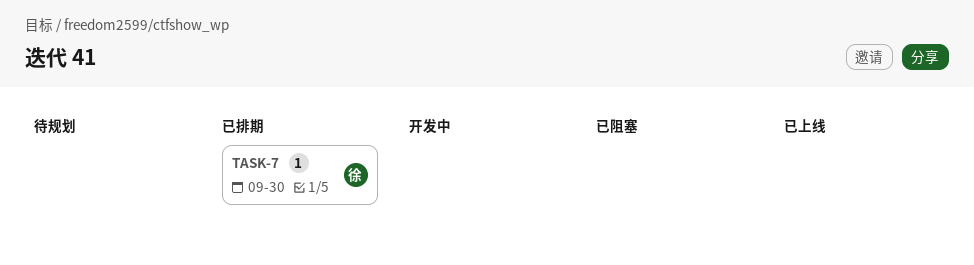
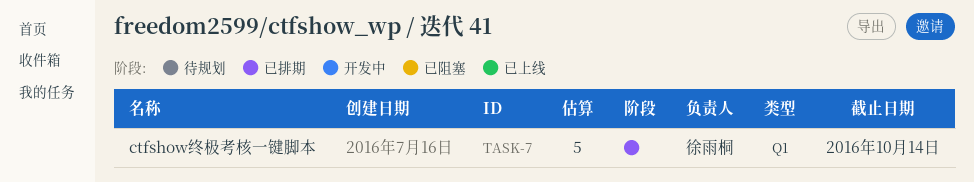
TASK-7, estimate: 1 -> 5
TASK-7, due: Sep 30 -> Oct 14

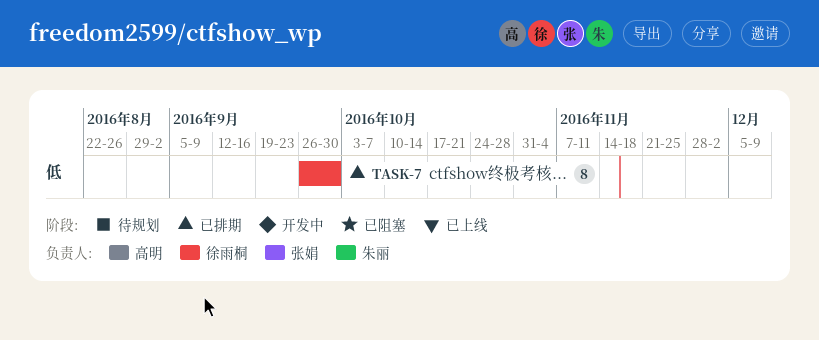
TASK-7, estimate: 5 -> 8
TASK-7, due: Oct 14 -> Sep 30

